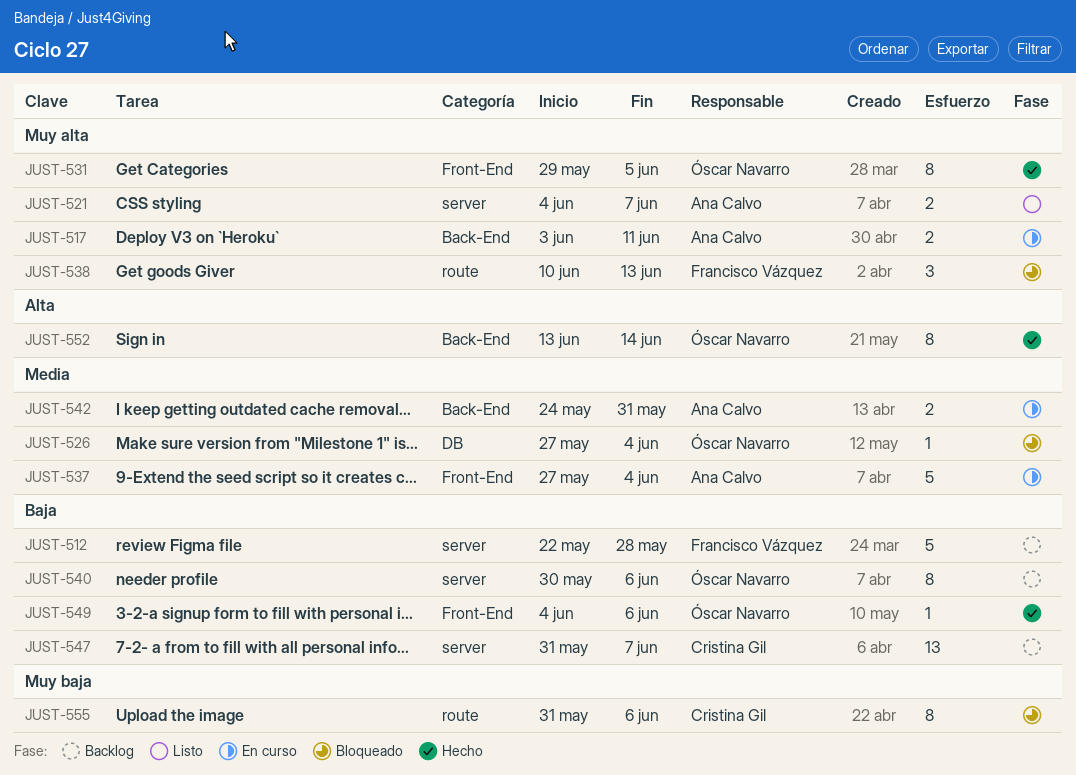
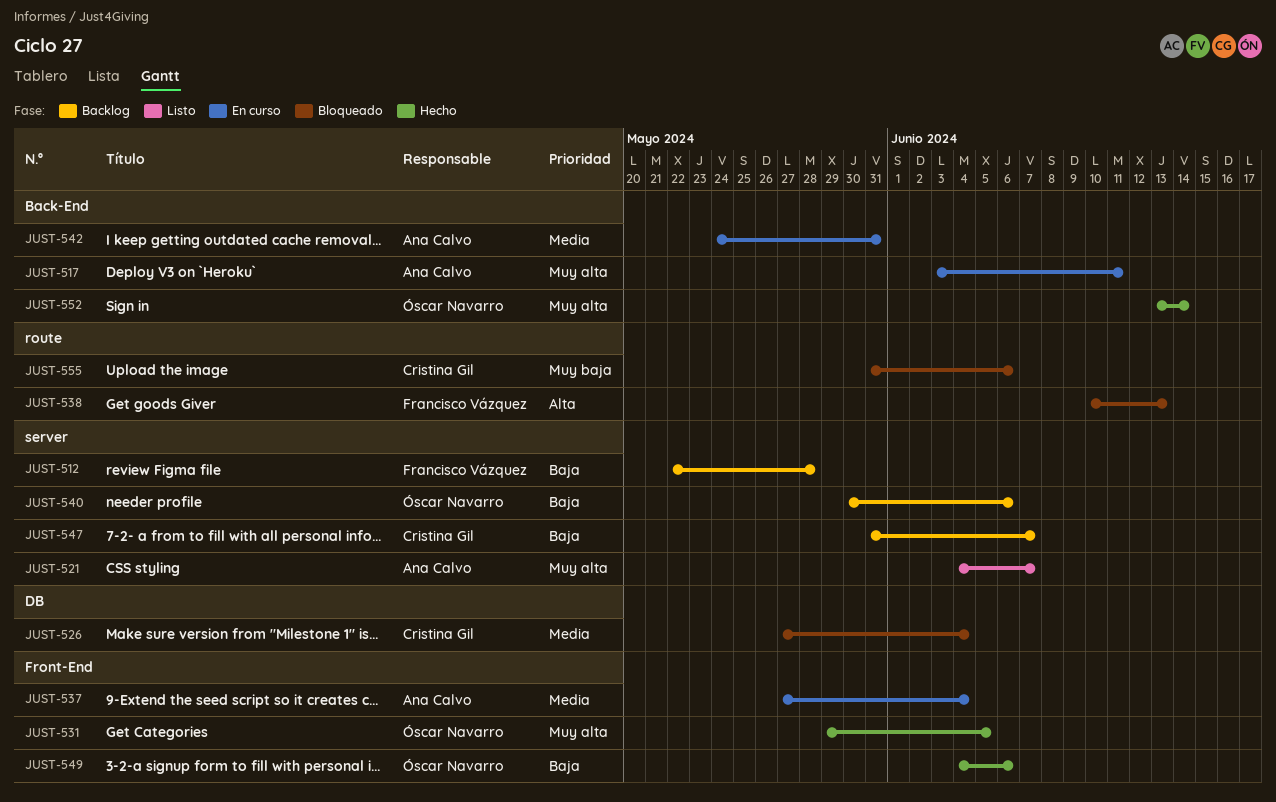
JUST-526, owner: Óscar Navarro -> Cristina Gil
JUST-538, priority: Muy alta -> Alta
JUST-552, priority: Alta -> Muy alta

